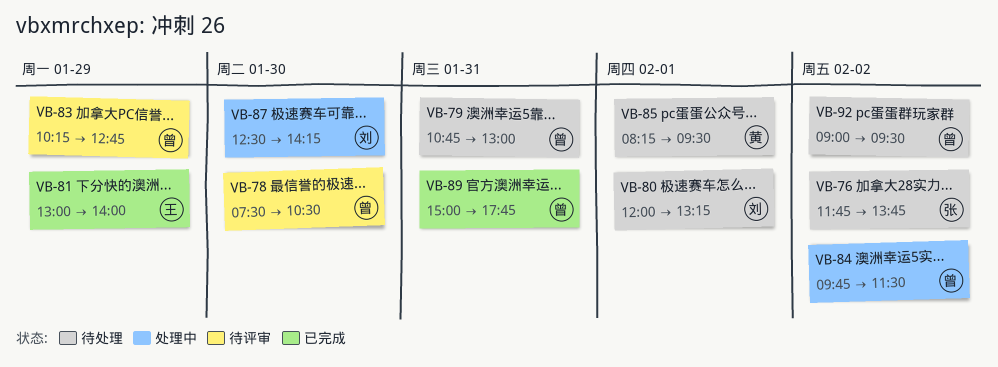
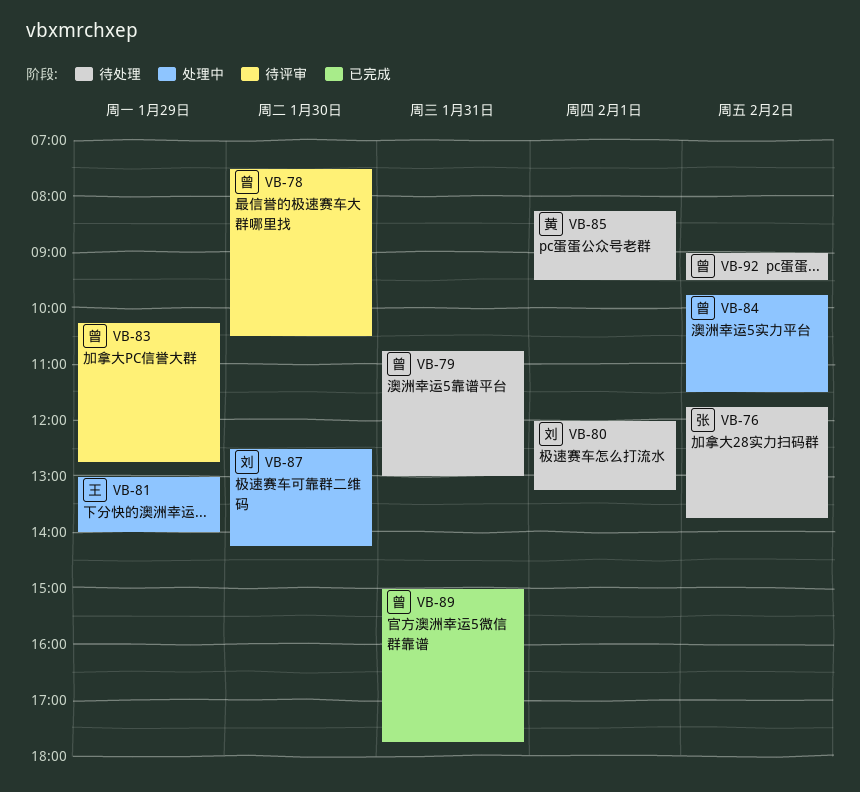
VB-81, status: 已完成 -> 处理中

